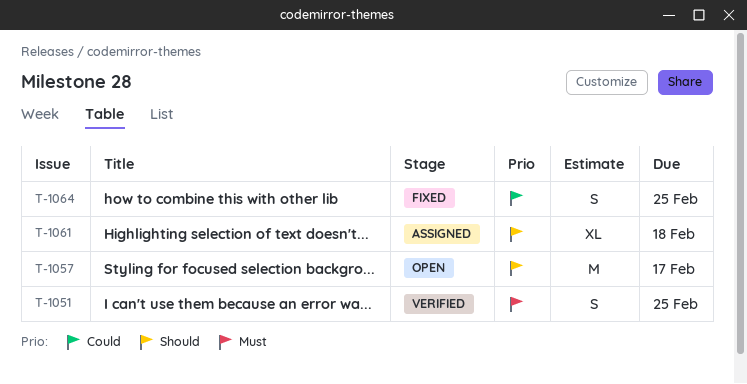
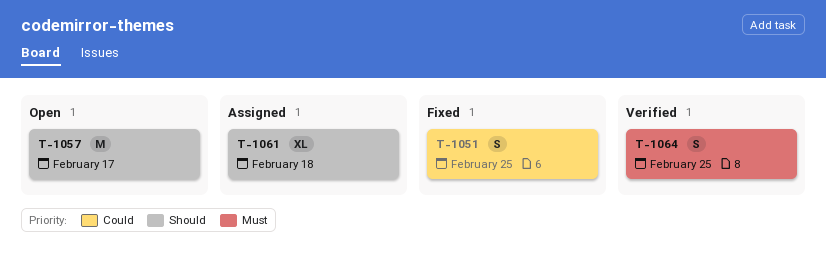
T-1051, status: Verified -> Fixed
T-1051, priority: Must -> Could
T-1064, status: Fixed -> Verified
T-1064, priority: Could -> Must

